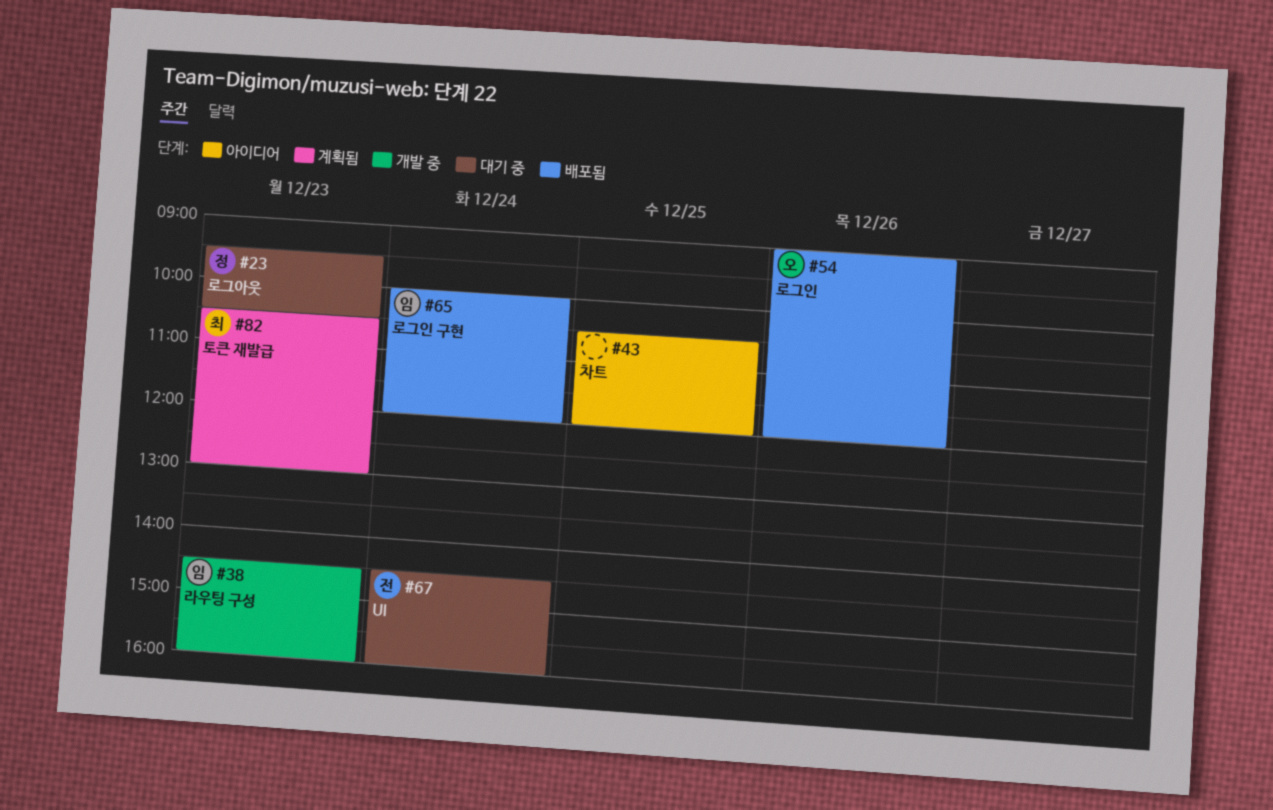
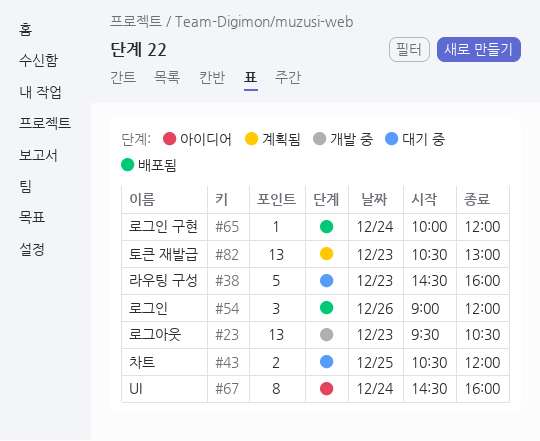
#23, status: 대기 중 -> 개발 중
#38, status: 개발 중 -> 대기 중
#43, status: 아이디어 -> 대기 중
#67, status: 대기 중 -> 아이디어

